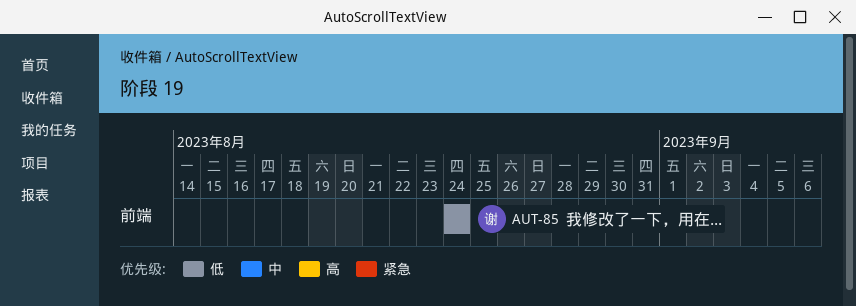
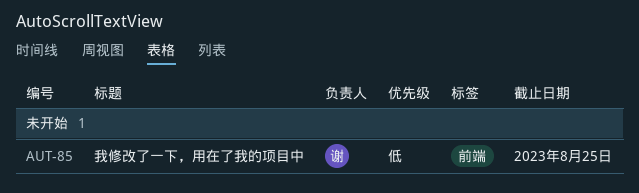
AUT-85, due: Aug 24 -> Aug 25

